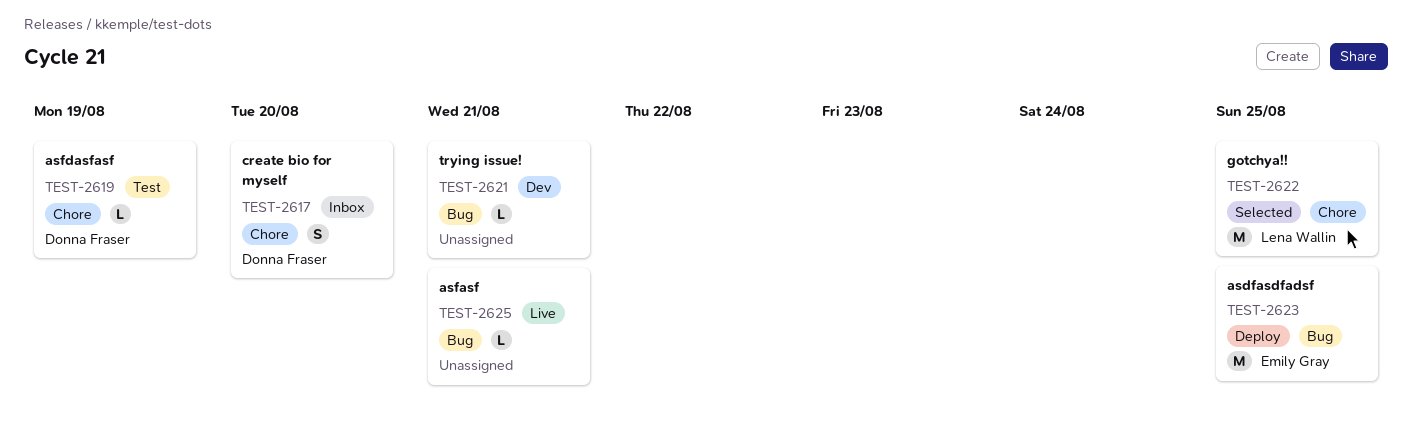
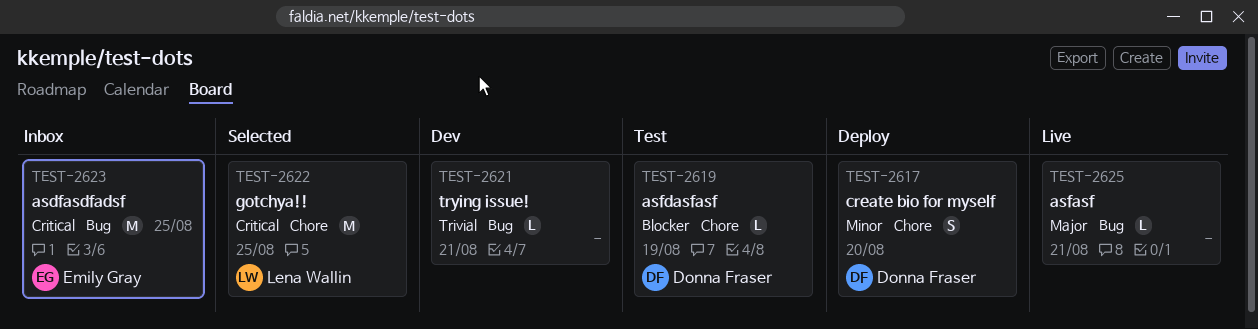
TEST-2617, status: Inbox -> Deploy
TEST-2623, status: Deploy -> Inbox

